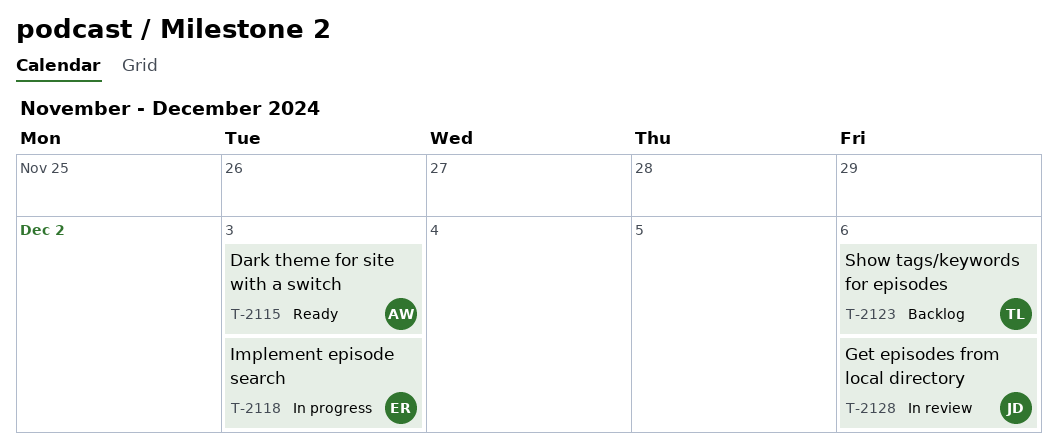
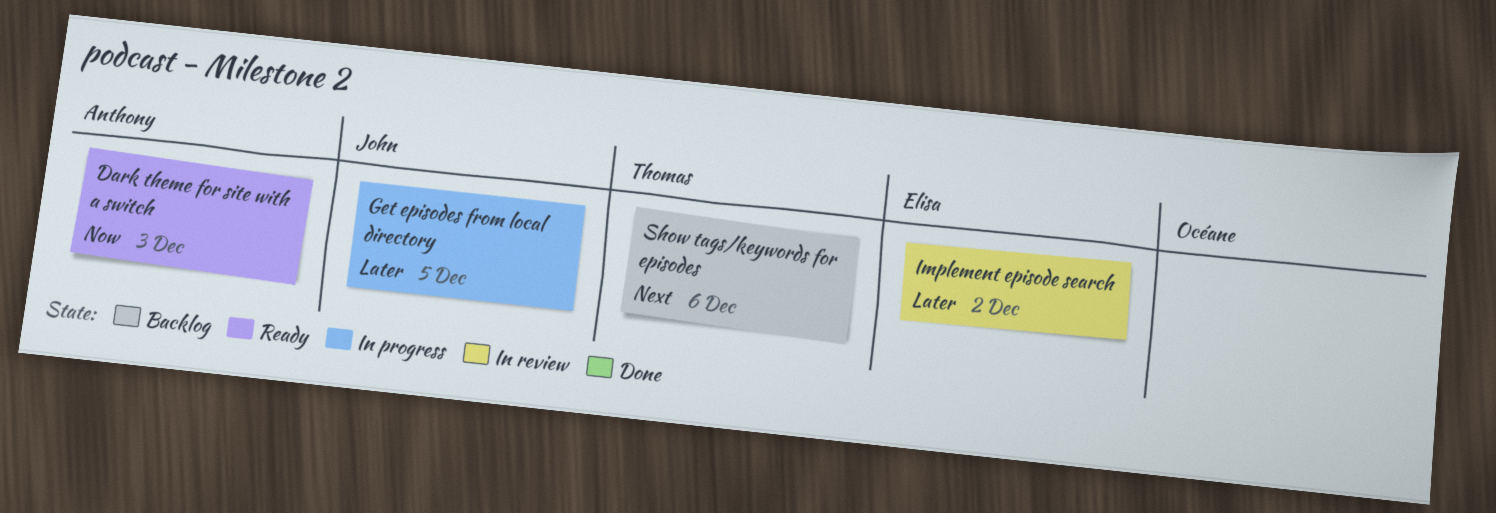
Get episodes from local directory, status: In review -> In progress
Get episodes from local directory, due: Dec 6 -> Dec 5
Implement episode search, status: In progress -> In review
Implement episode search, due: Dec 3 -> Dec 2

